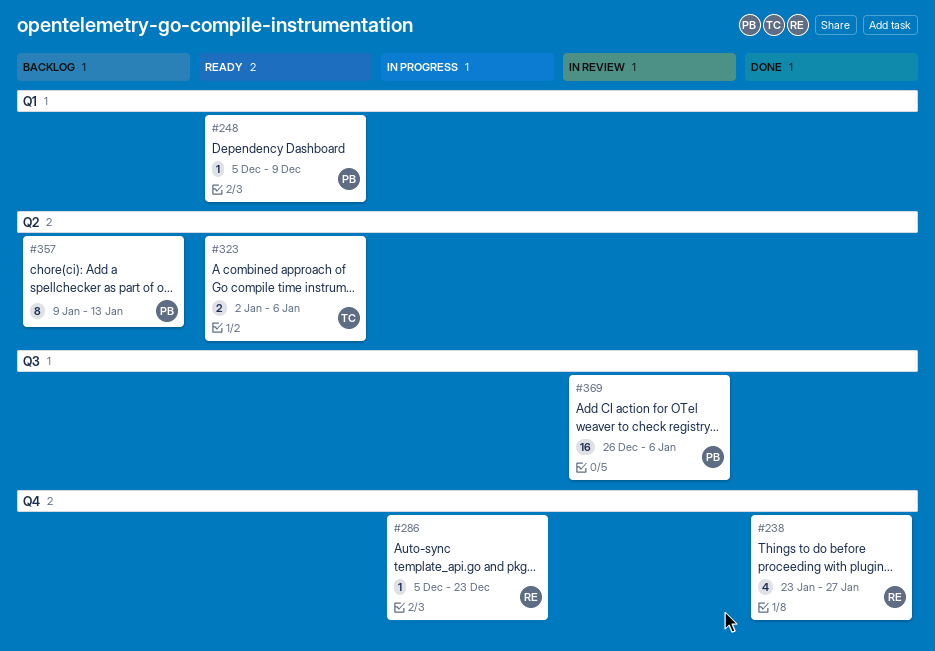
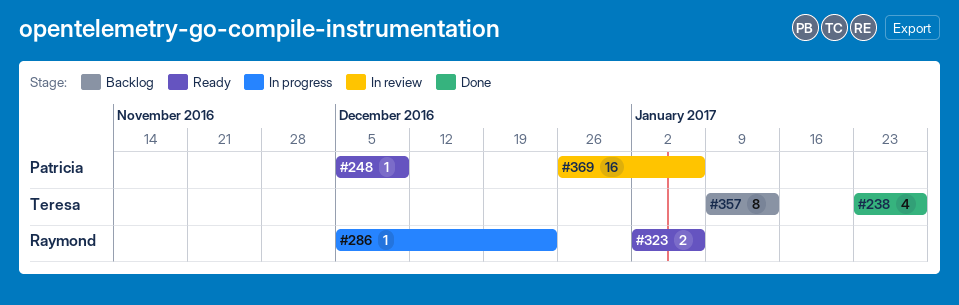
#238, owner: Raymond -> Teresa
#323, owner: Teresa -> Raymond
#357, owner: Patricia -> Teresa

